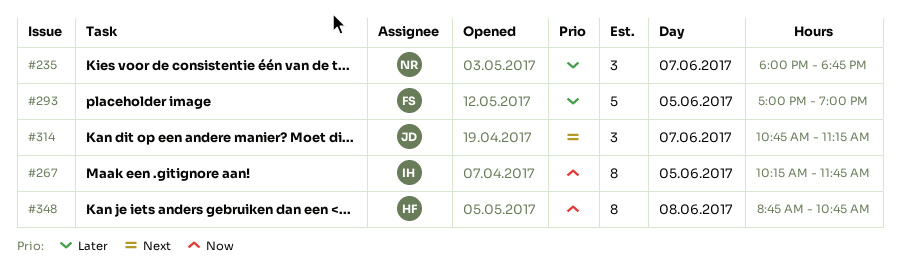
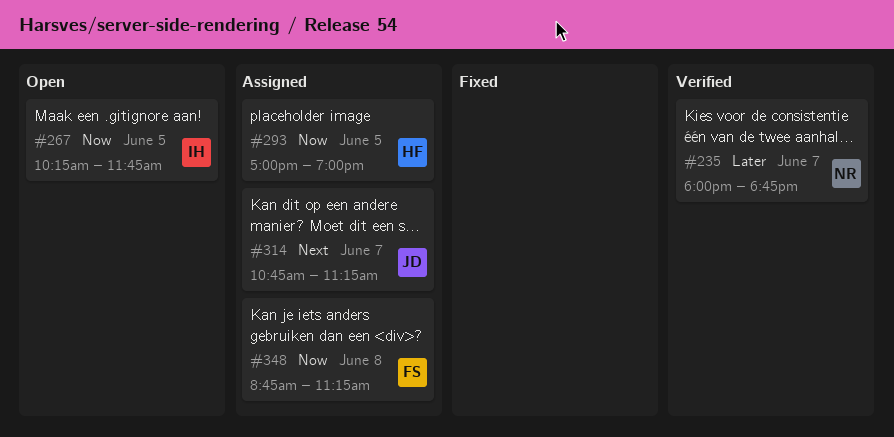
#293, owner: FS -> HF
#293, priority: Later -> Now
#348, owner: HF -> FS
#348, ends: 10:45 -> 11:15

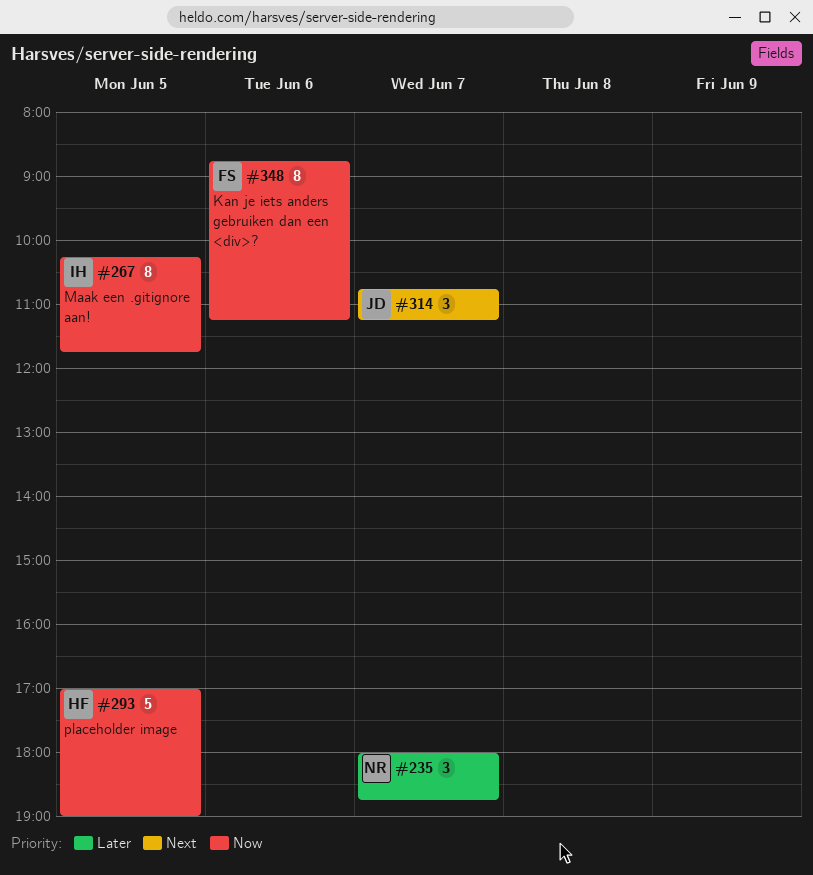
#348, day: Jun 8 -> Jun 6

